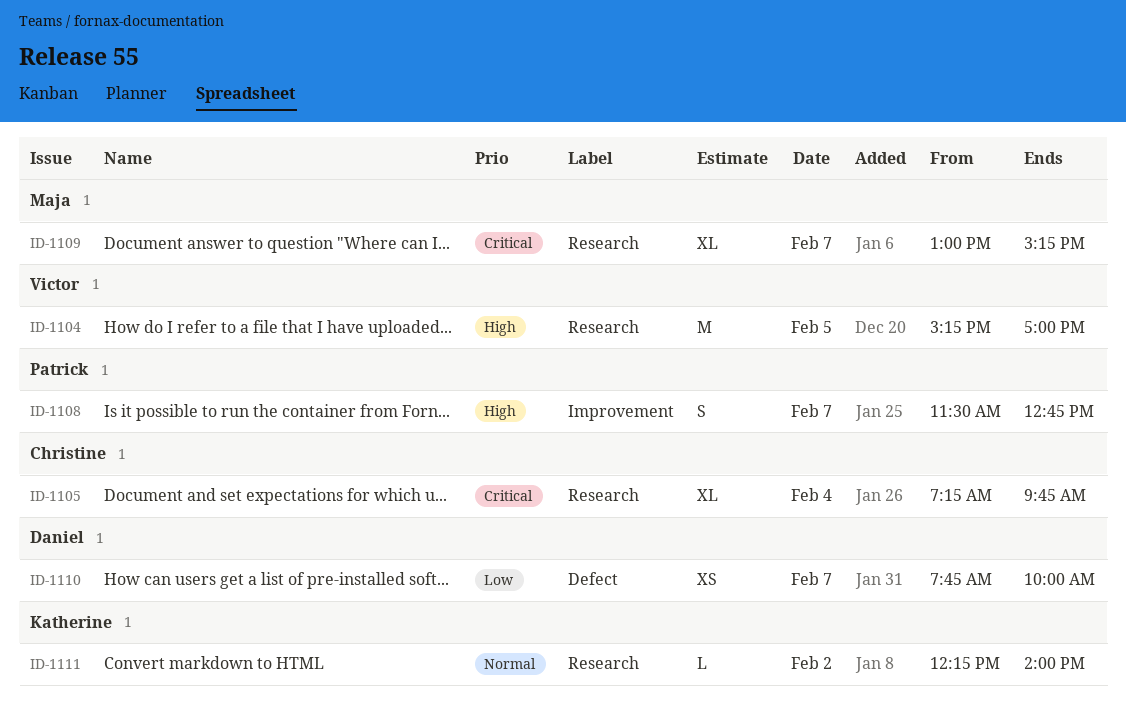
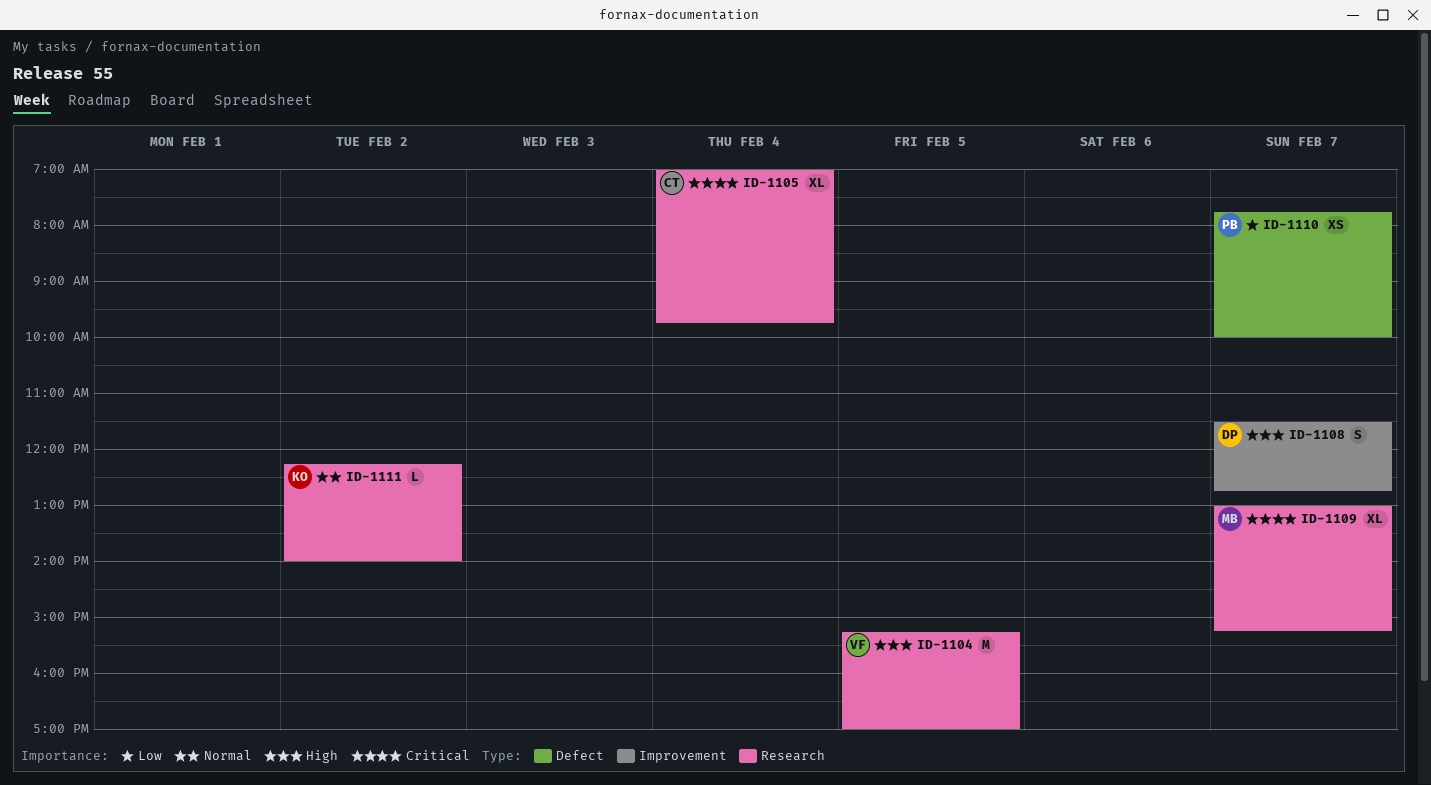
ID-1105, begins: 07:15 -> 07:00
ID-1108, owner: Patrick -> Daniel
ID-1110, owner: Daniel -> Patrick

